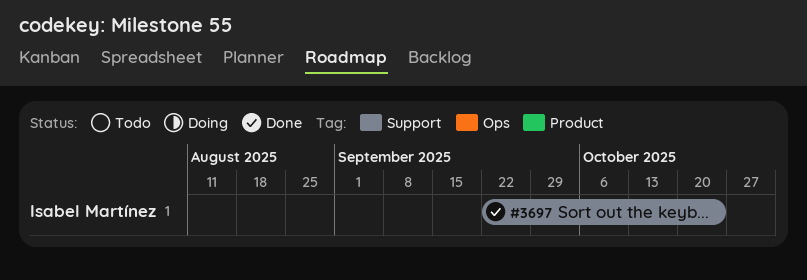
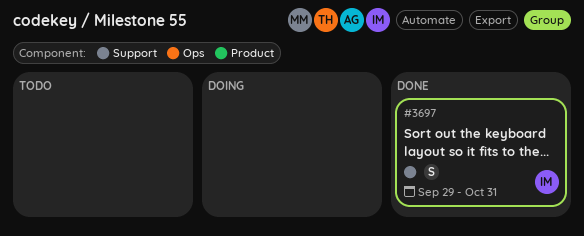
#3697, start: Sep 22 -> Sep 29
#3697, due: Oct 24 -> Oct 31

